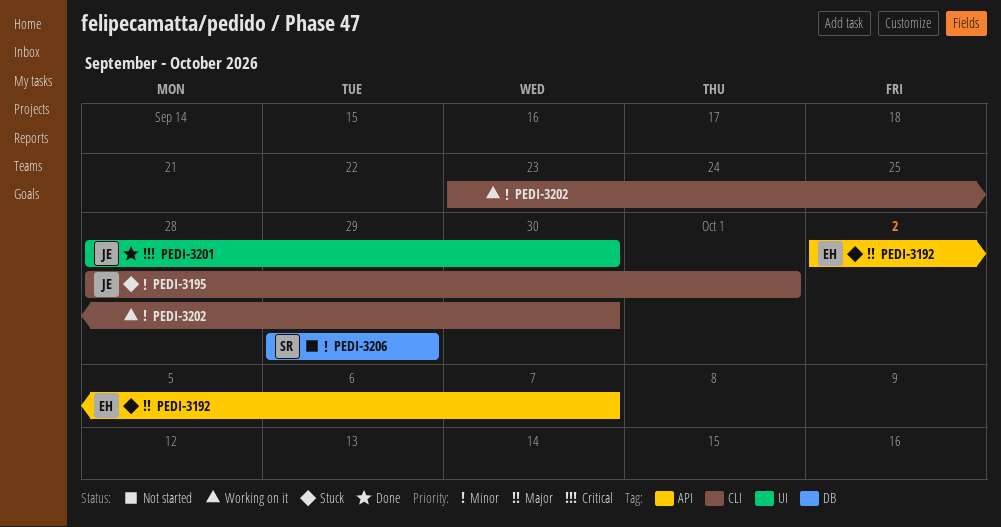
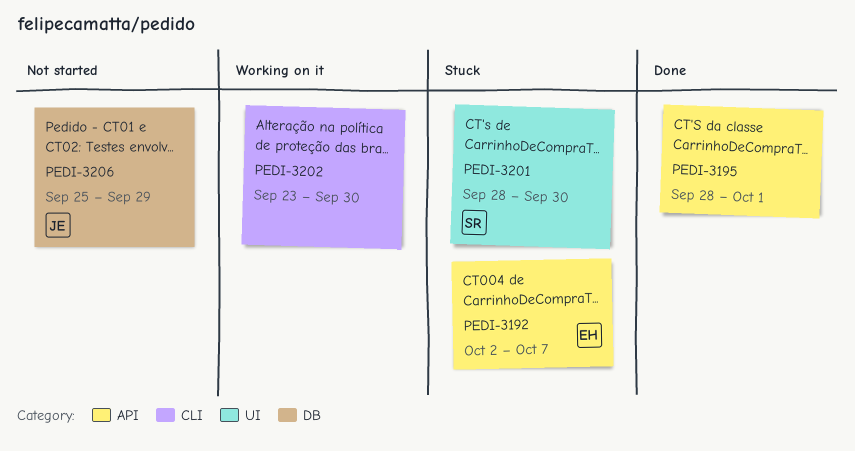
PEDI-3195, status: Stuck -> Done
PEDI-3195, owner: JE -> none
PEDI-3195, label: CLI -> API
PEDI-3201, status: Done -> Stuck
PEDI-3201, owner: JE -> SR
PEDI-3206, owner: SR -> JE
PEDI-3206, start: Sep 29 -> Sep 25

